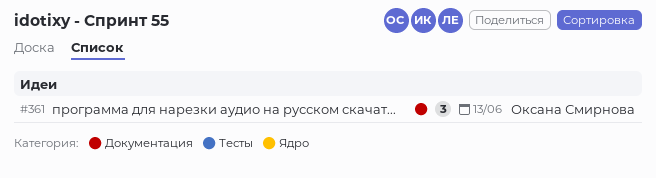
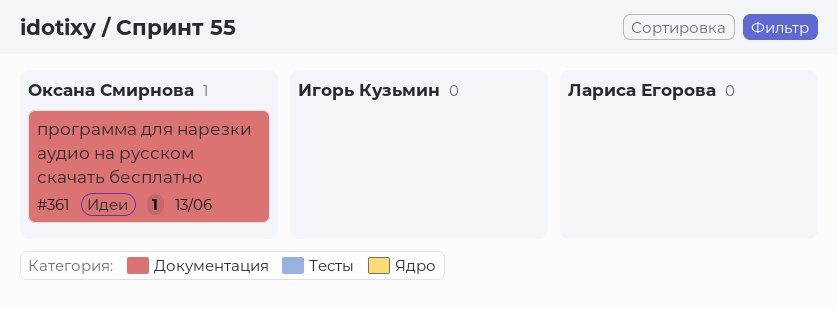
#361, estimate: 3 -> 1

